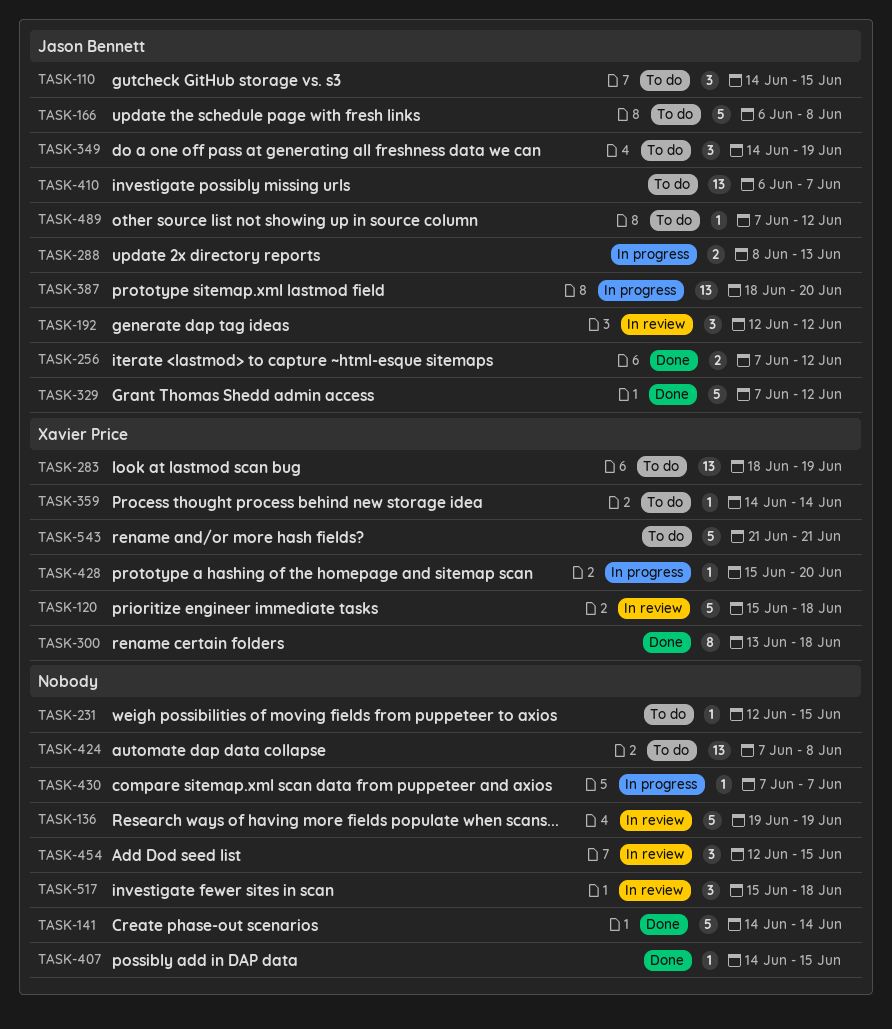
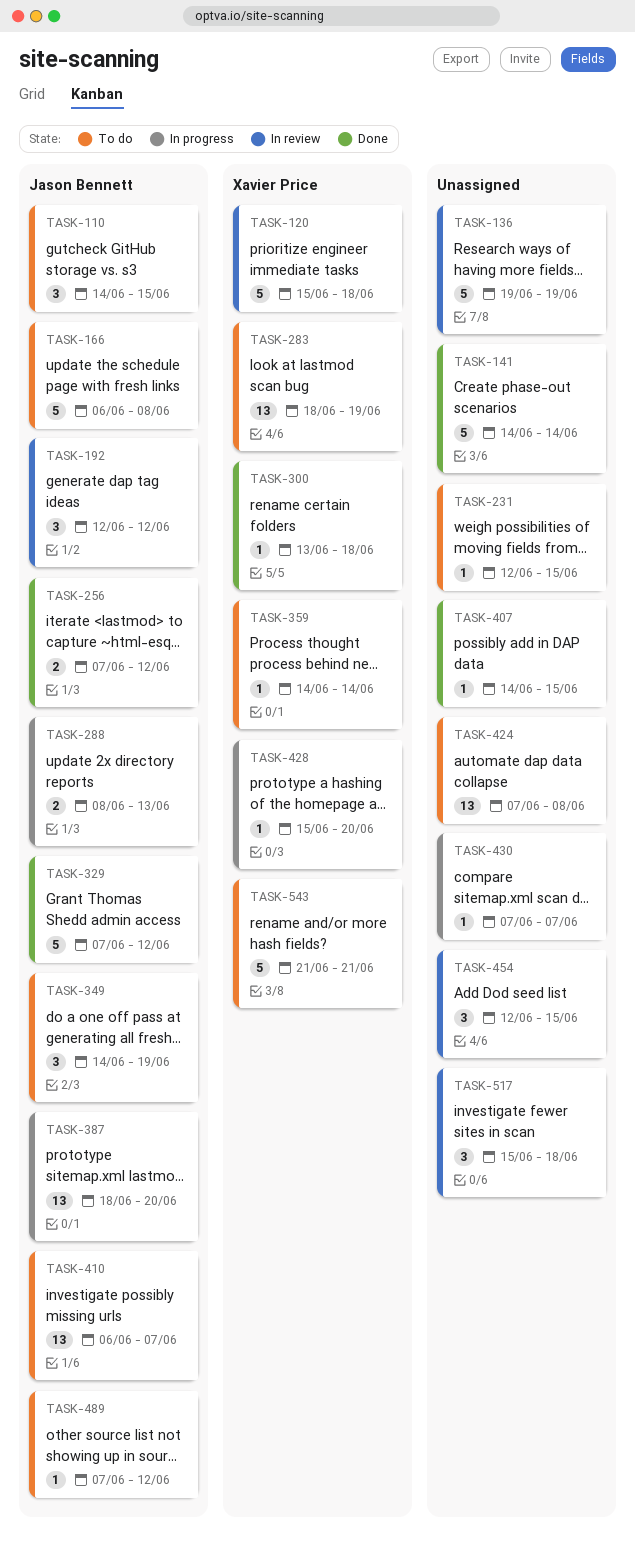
TASK-300, estimate: 8 -> 1

